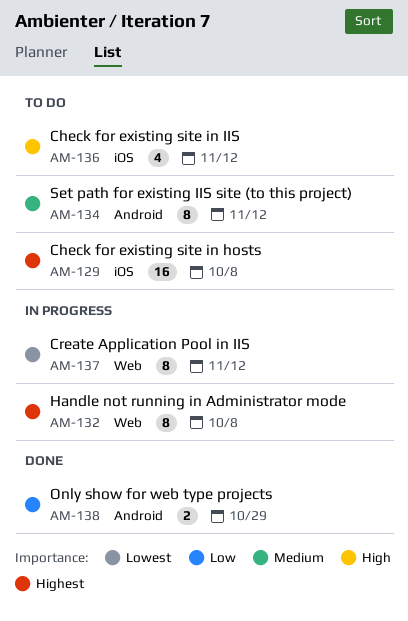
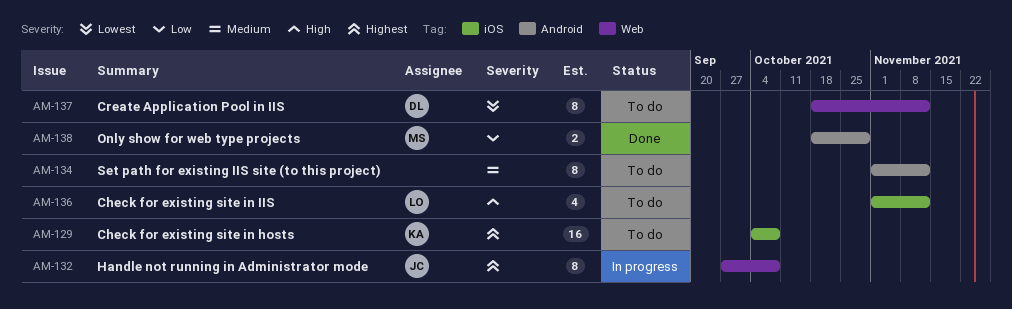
AM-137, status: In progress -> To do

